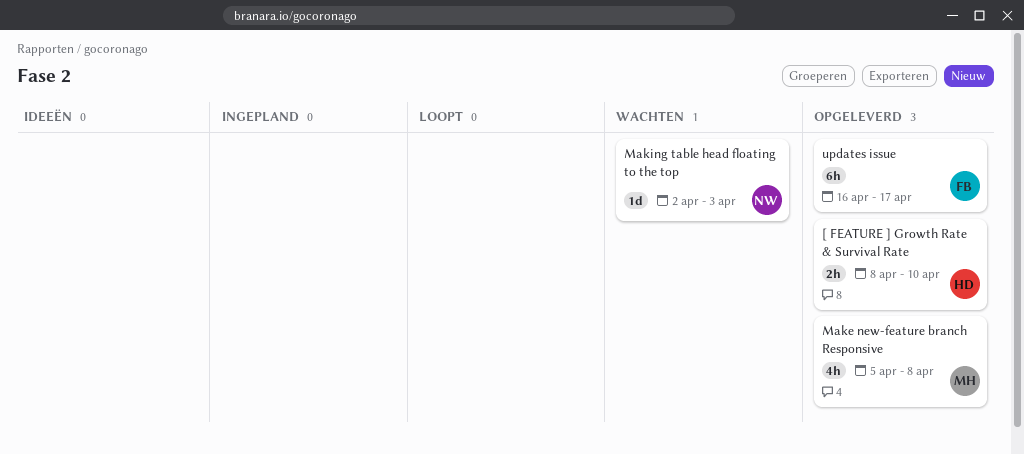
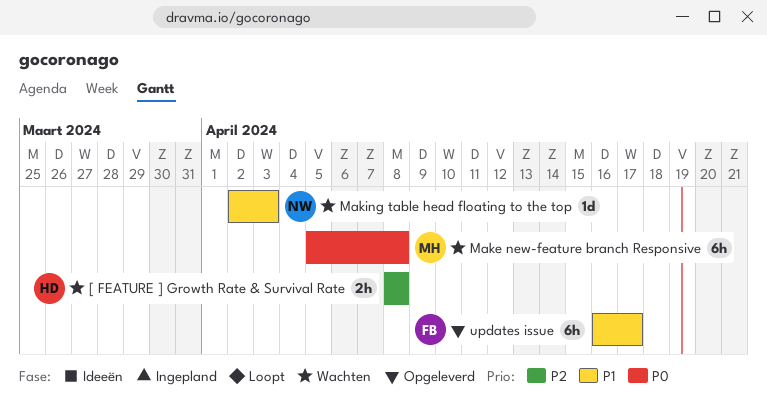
[ FEATURE ] Growth Rate & Survival Rate, status: Opgeleverd -> Wachten
[ FEATURE ] Growth Rate & Survival Rate, due: Apr 10 -> Apr 8
Make new-feature branch Responsive, status: Opgeleverd -> Wachten
Make new-feature branch Responsive, estimate: 4h -> 6h

